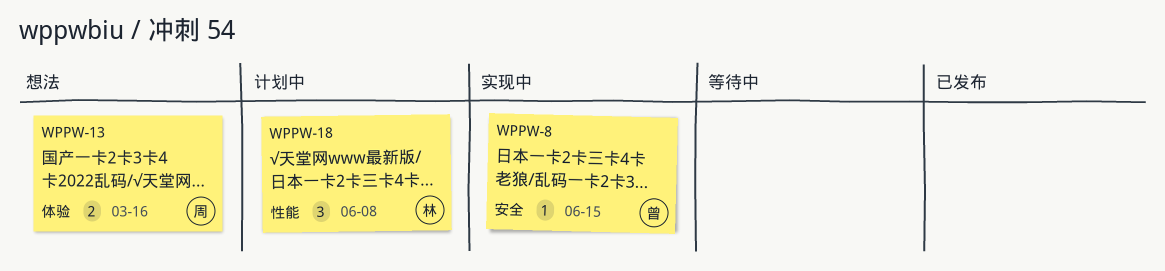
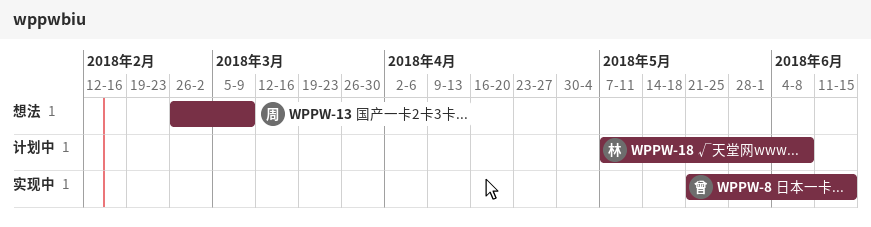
WPPW-13, due: Mar 16 -> Mar 9

